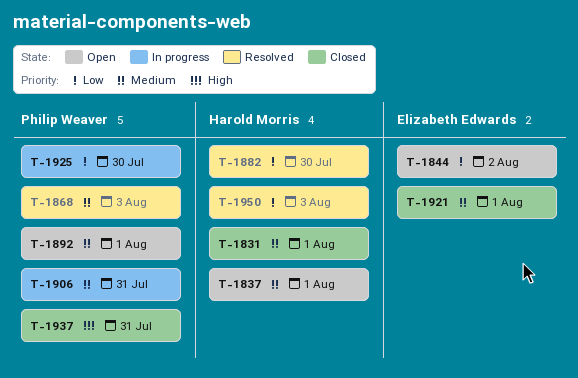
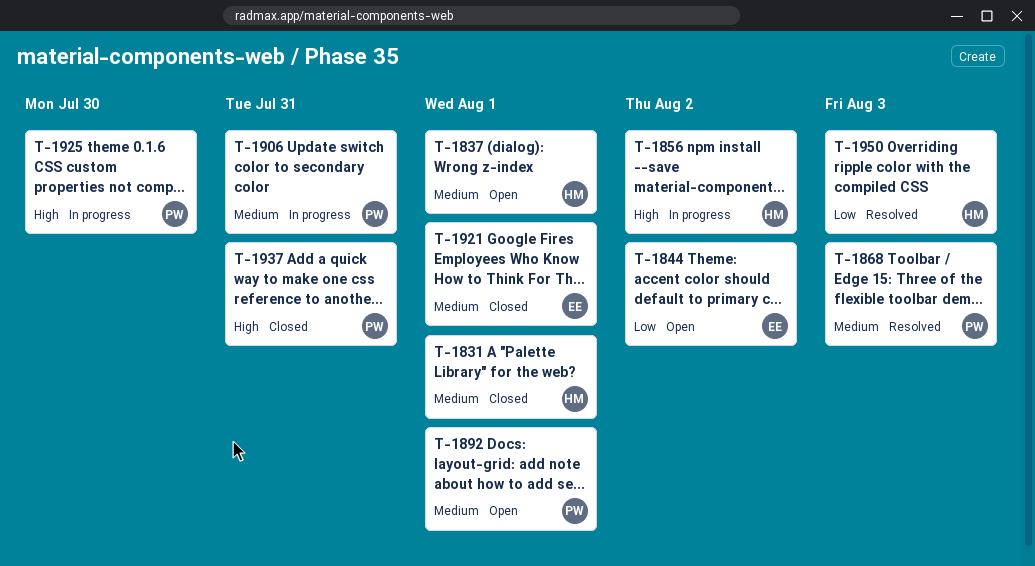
T-1856: none -> present
T-1882: present -> none
T-1925, priority: Low -> High

